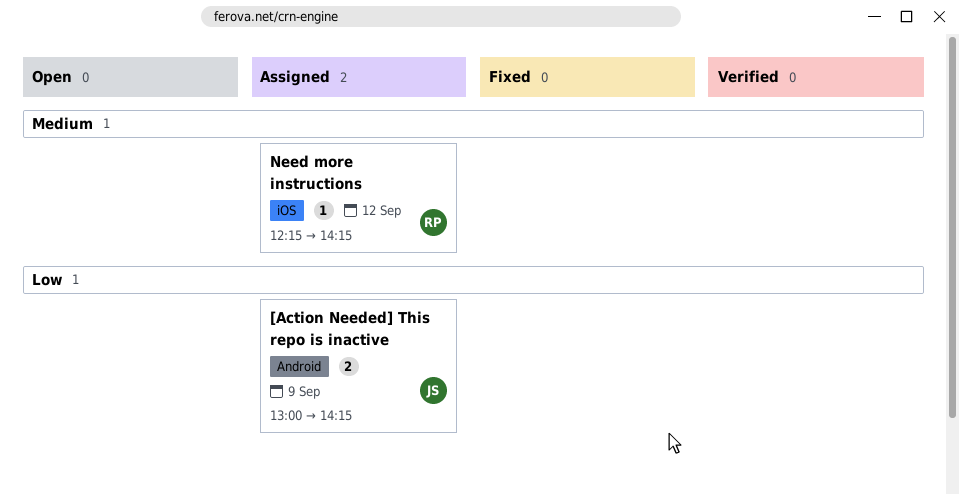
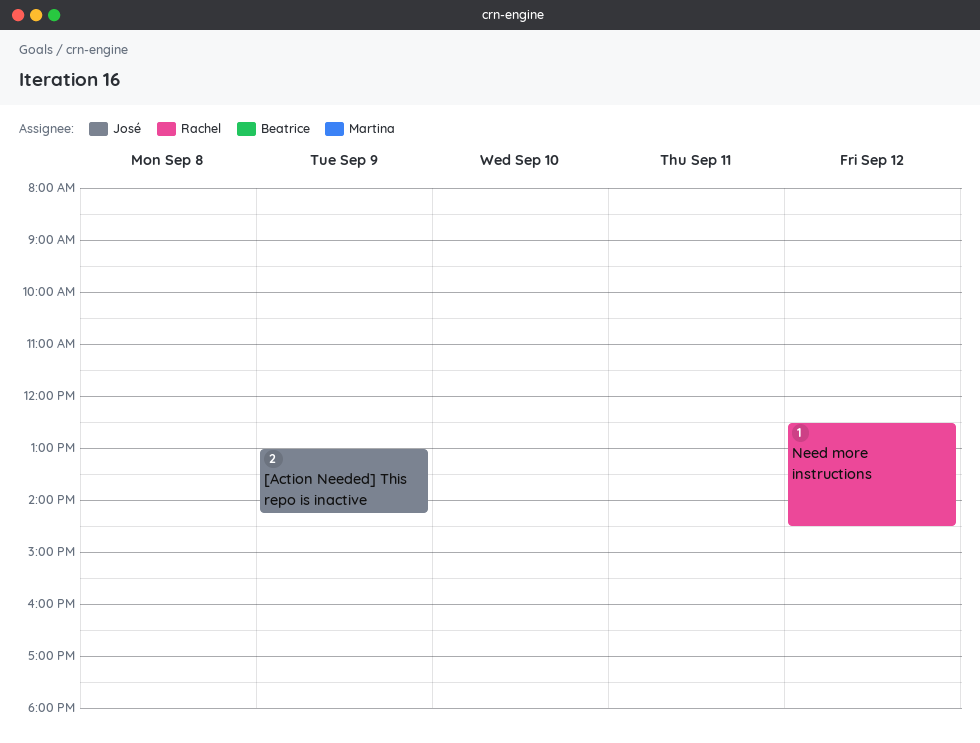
Need more instructions, begins: 12:15 -> 12:30
Need more instructions, ends: 14:15 -> 14:30

